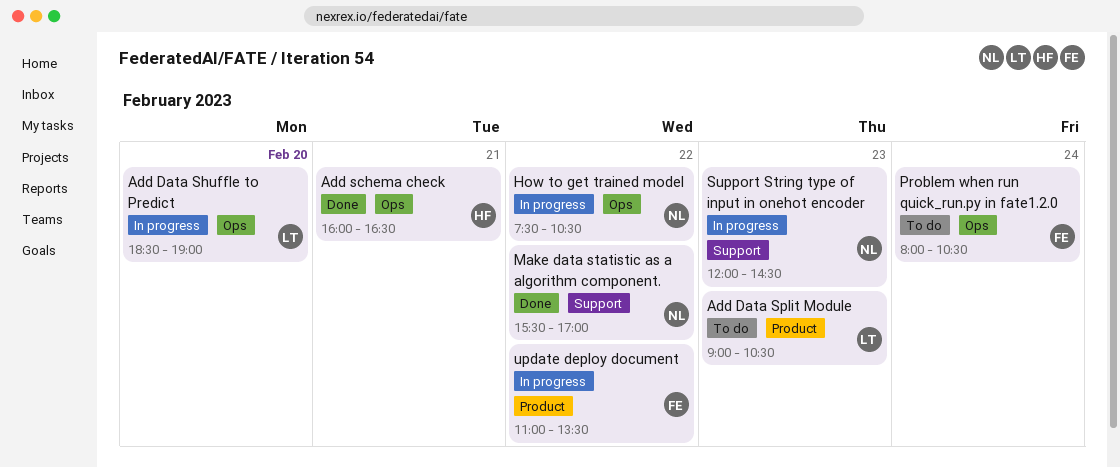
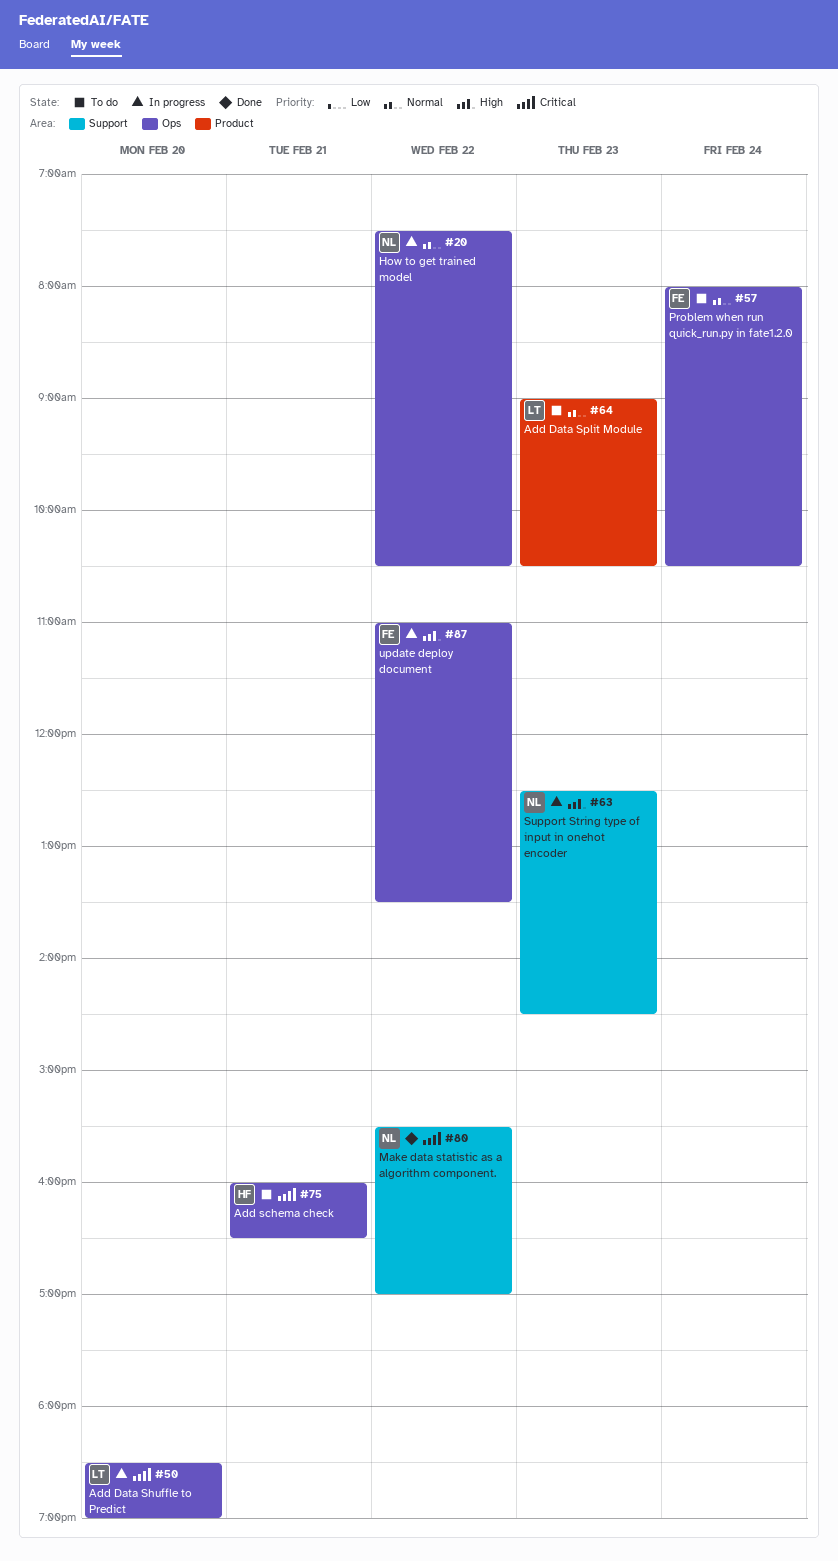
Add schema check, status: Done -> To do
Support String type of input in onehot encoder, begins: 12:00 -> 12:30
update deploy document, label: Product -> Ops

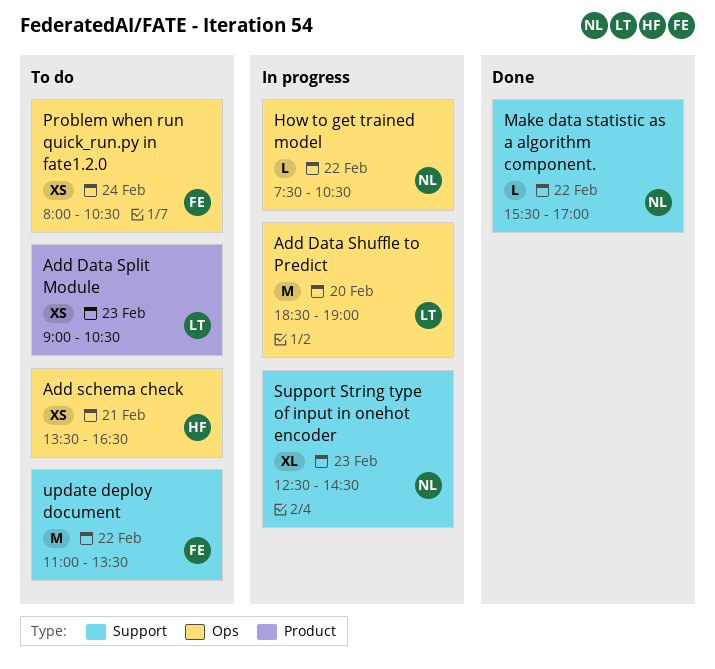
Add schema check, begins: 16:00 -> 13:30
update deploy document, status: In progress -> To do
update deploy document, label: Ops -> Support

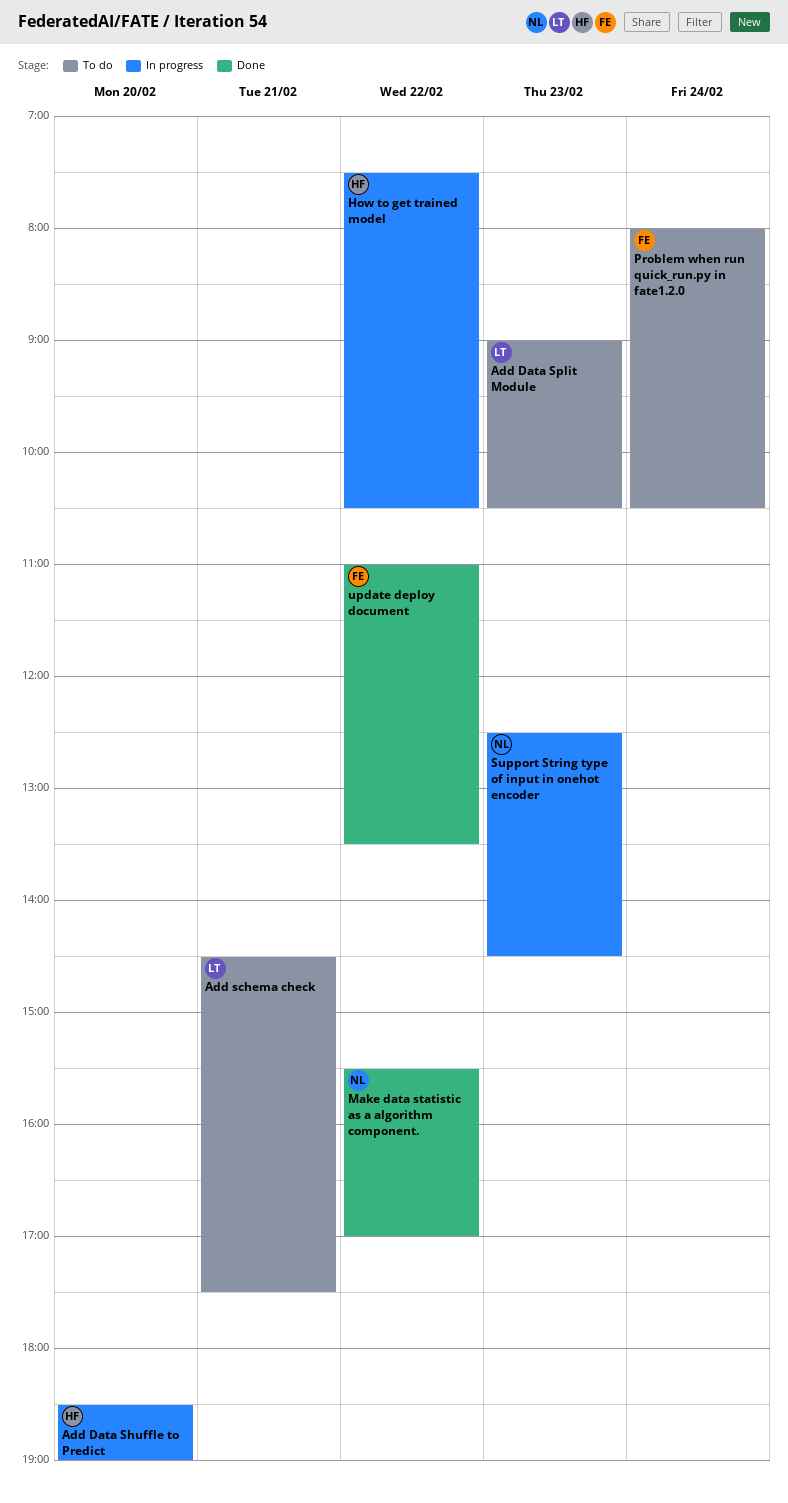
Add Data Shuffle to Predict, owner: LT -> HF
Add schema check, owner: HF -> LT
Add schema check, begins: 13:30 -> 14:30
Add schema check, ends: 16:30 -> 17:30
How to get trained model, owner: NL -> HF
update deploy document, status: To do -> Done

